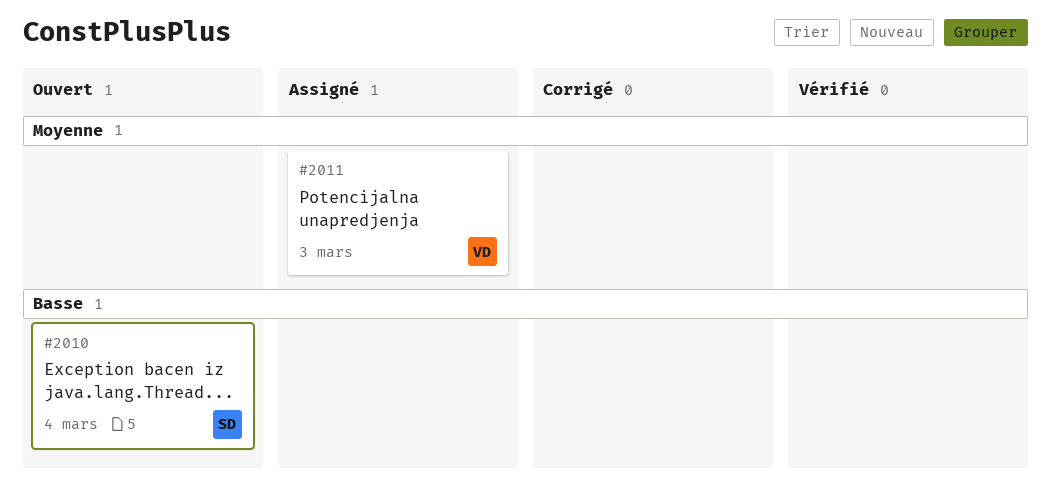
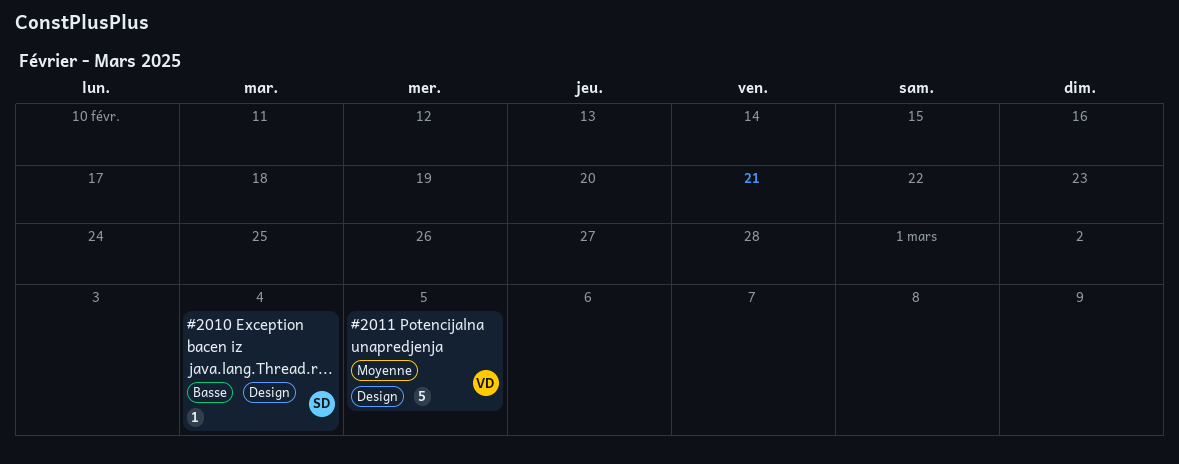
#2011, due: Mar 3 -> Mar 5

